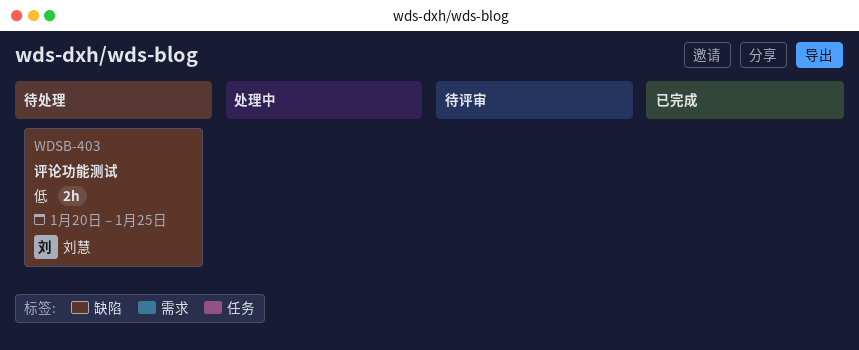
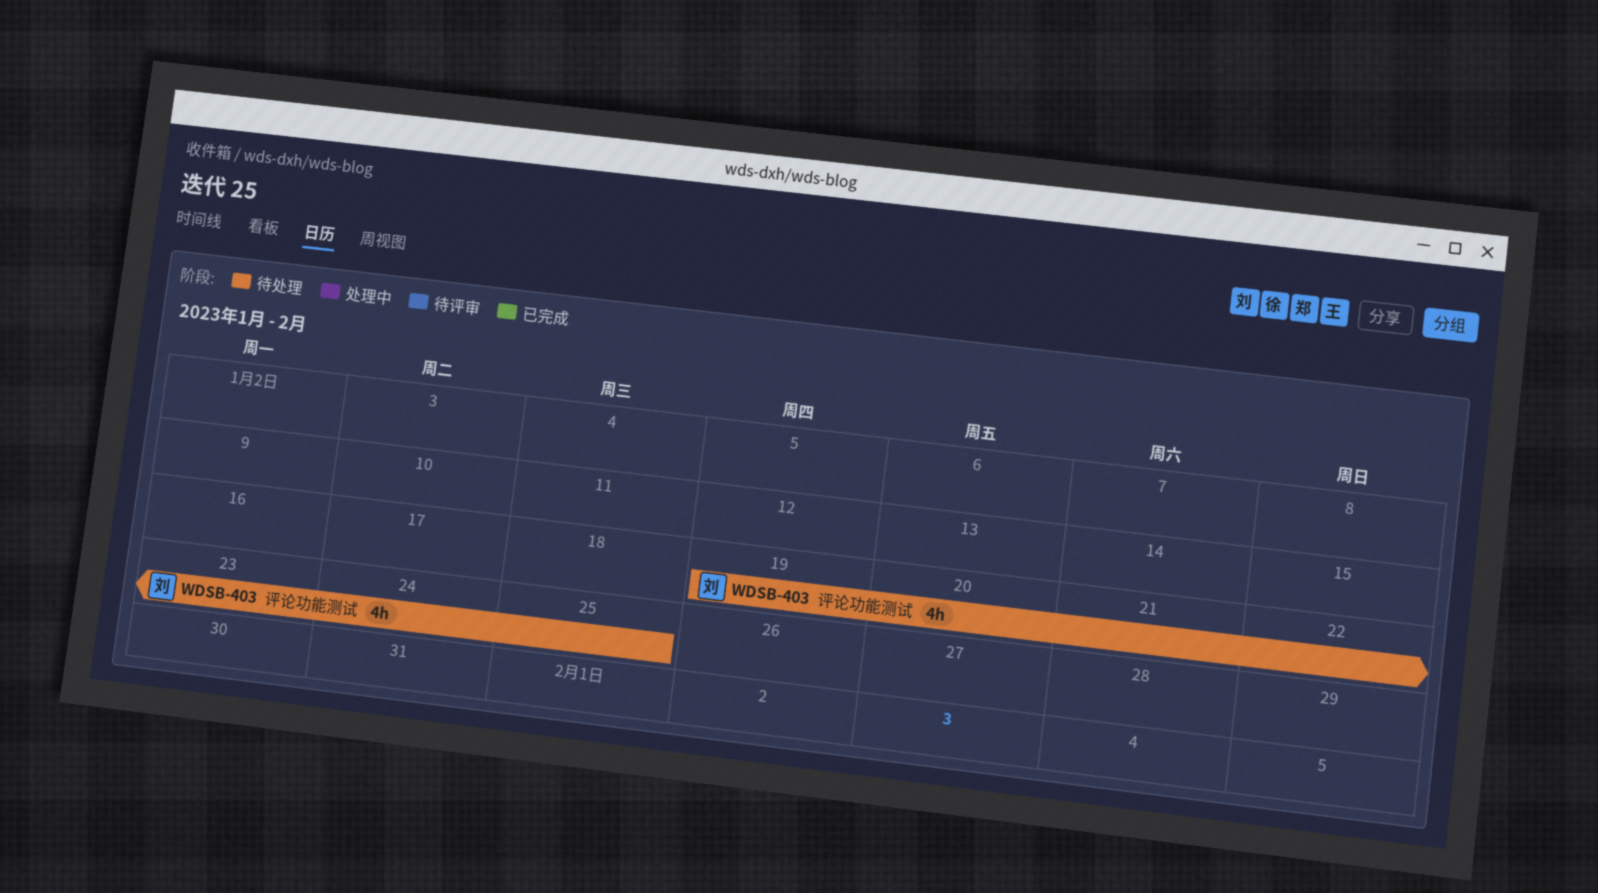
WDSB-403, estimate: 2h -> 4h
WDSB-403, start: Jan 20 -> Jan 19

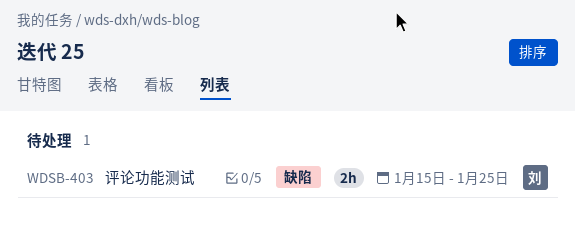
WDSB-403, estimate: 4h -> 2h
WDSB-403, start: Jan 19 -> Jan 15

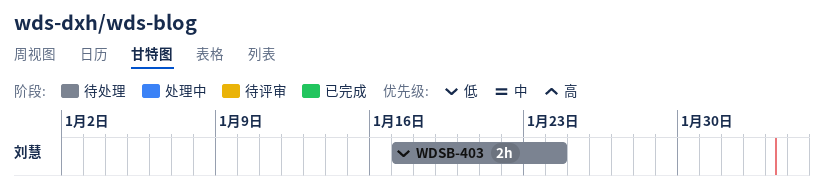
WDSB-403, start: Jan 15 -> Jan 17
WDSB-403, due: Jan 25 -> Jan 24

